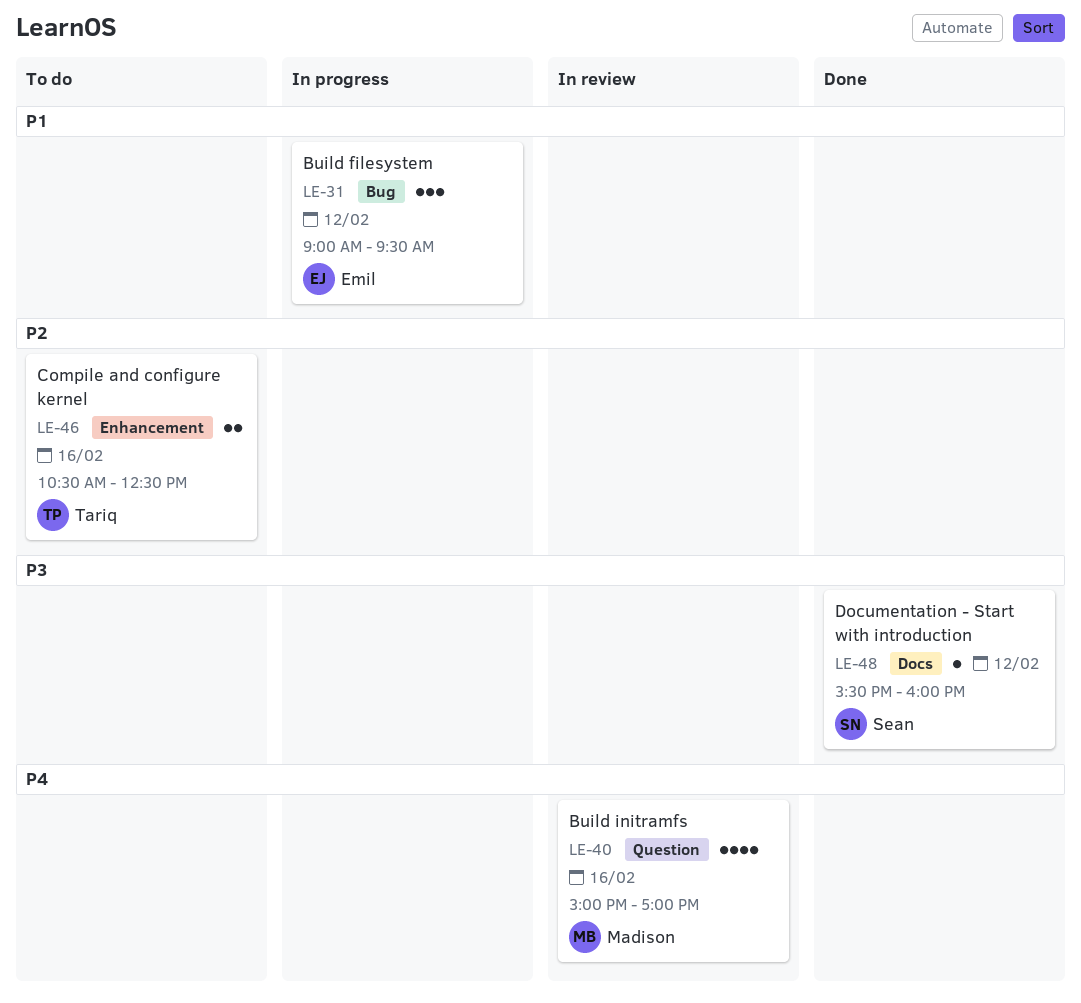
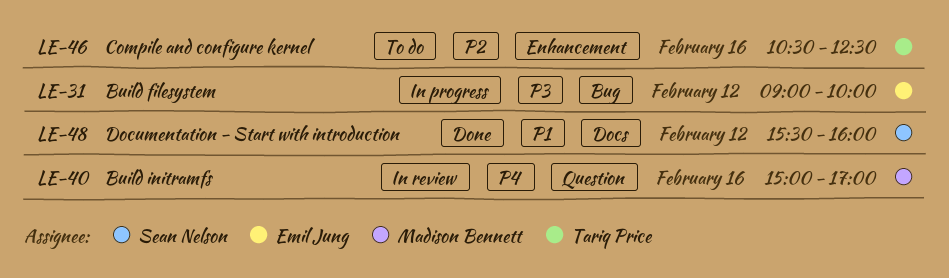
LE-31, priority: P1 -> P3
LE-31, ends: 09:30 -> 10:00
LE-48, priority: P3 -> P1

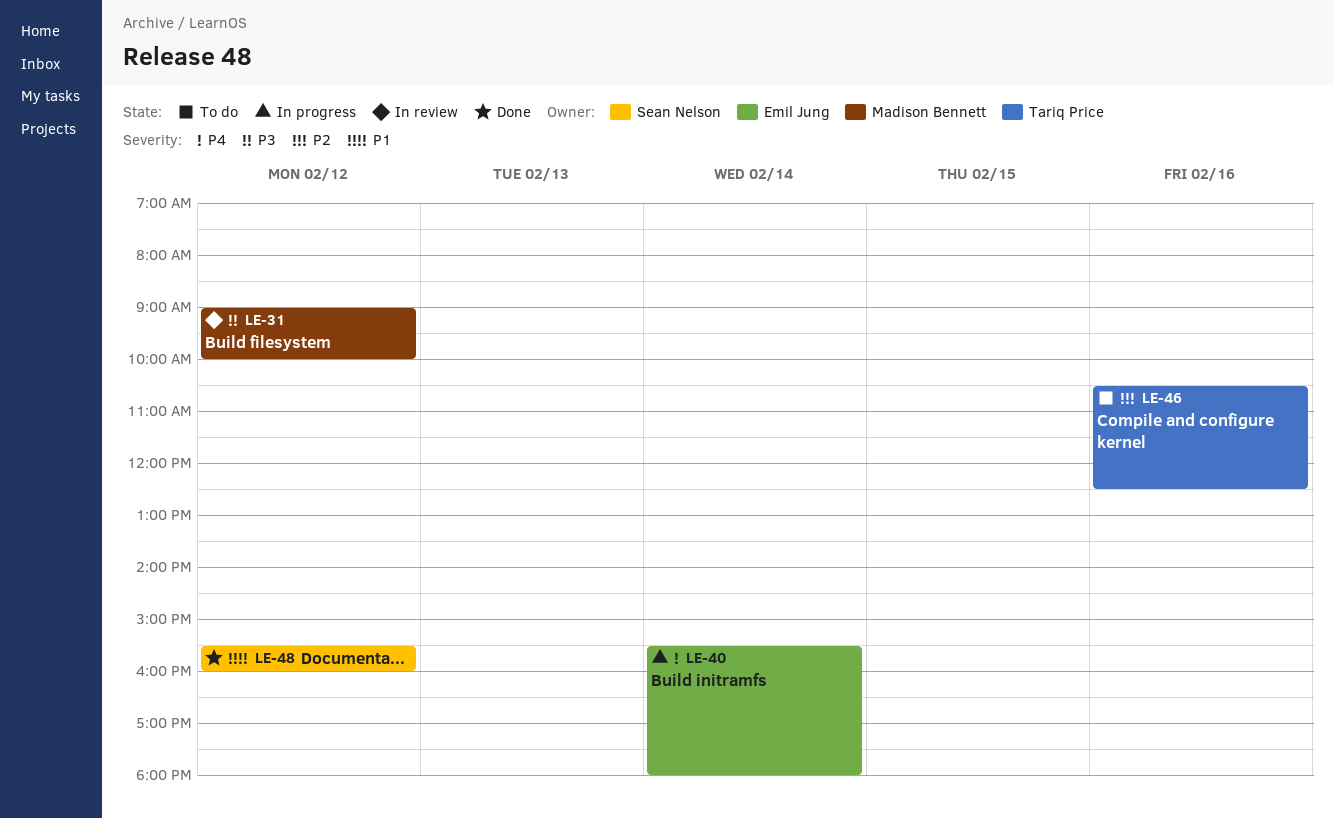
LE-31, status: In progress -> In review
LE-31, owner: Emil Jung -> Madison Bennett
LE-40, status: In review -> In progress
LE-40, owner: Madison Bennett -> Emil Jung
LE-40, day: Feb 16 -> Feb 14
LE-40, begins: 15:00 -> 15:30
LE-40, ends: 17:00 -> 18:00

